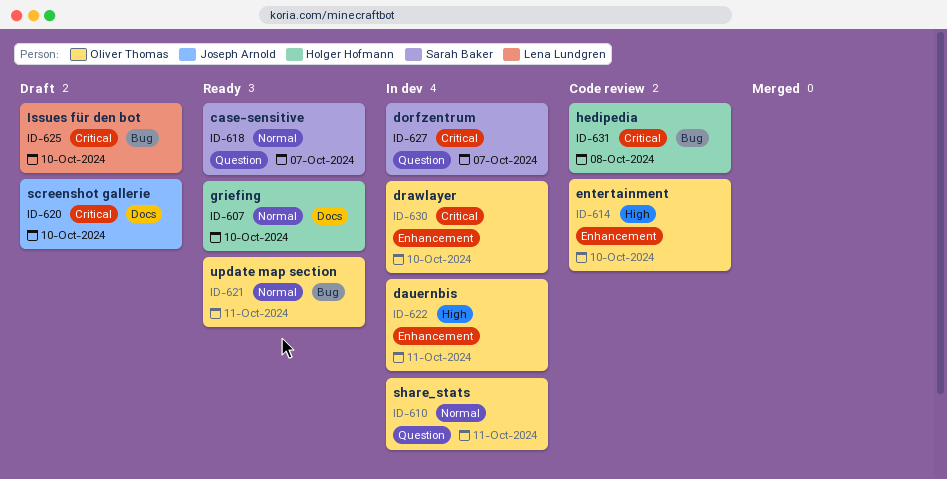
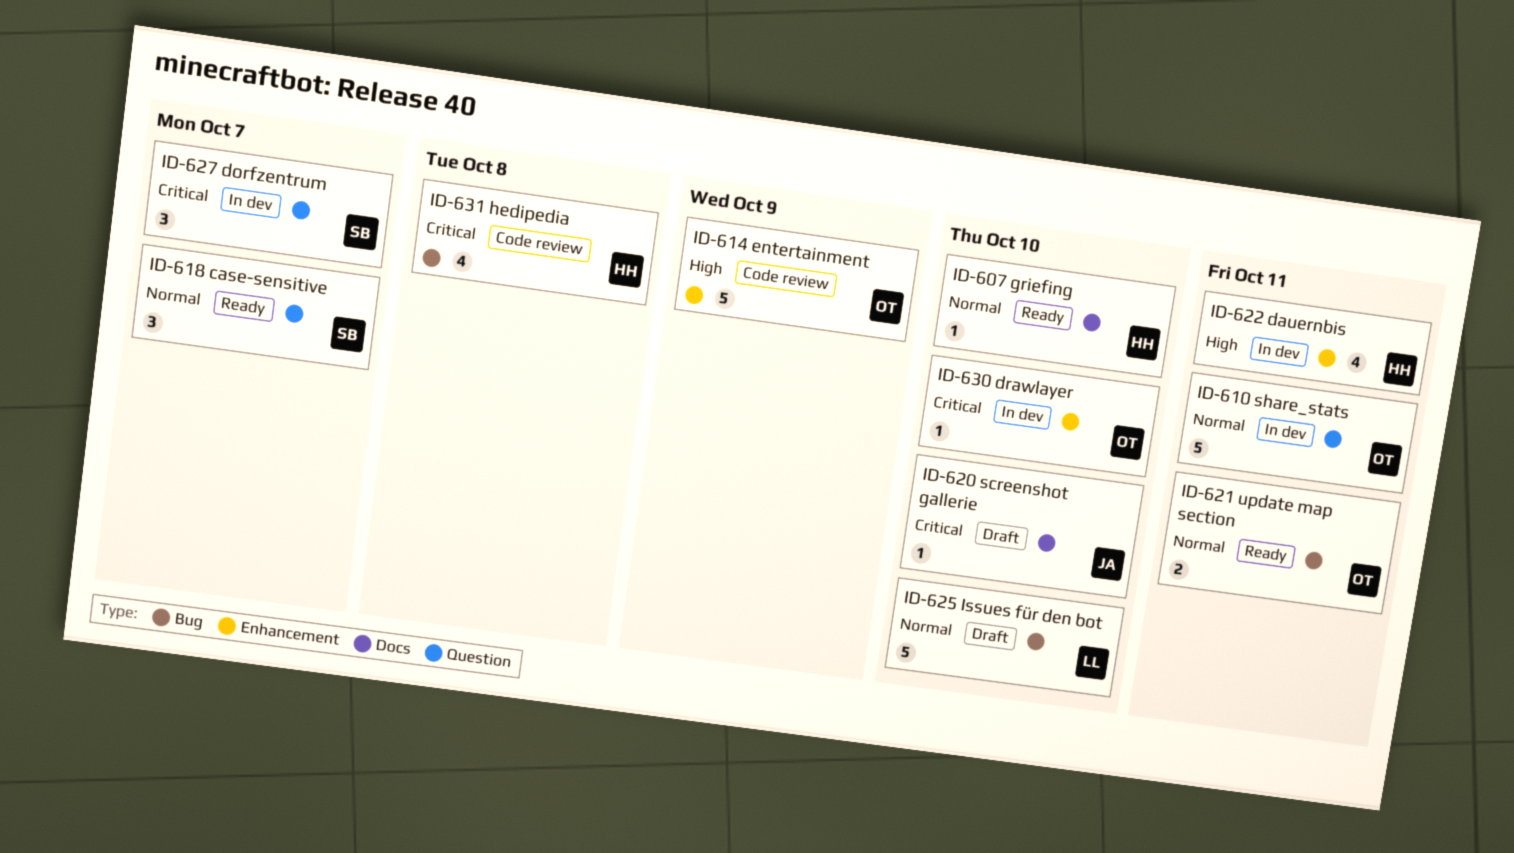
ID-614, due: Oct 10 -> Oct 9
ID-622, owner: Oliver Thomas -> Holger Hofmann
ID-625, priority: Critical -> Normal

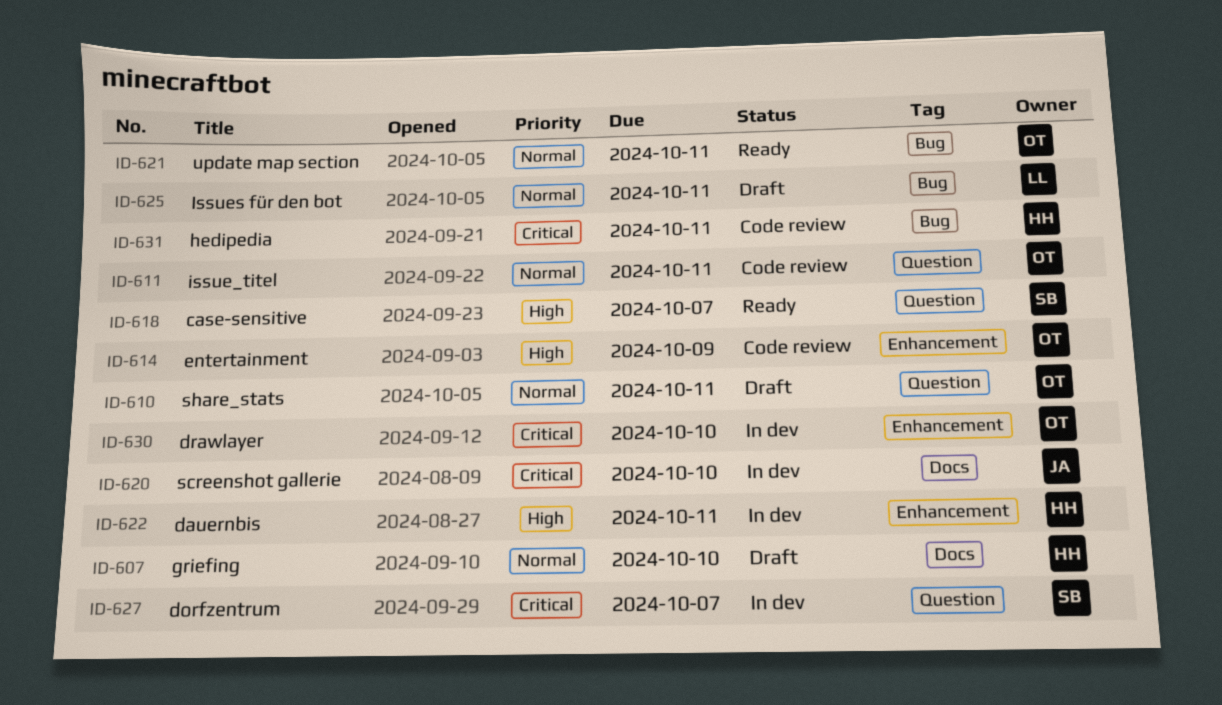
ID-607, status: Ready -> Draft
ID-610, status: In dev -> Draft
ID-611: none -> present
ID-618, priority: Normal -> High
ID-620, status: Draft -> In dev
ID-625, due: Oct 10 -> Oct 11
ID-631, due: Oct 8 -> Oct 11

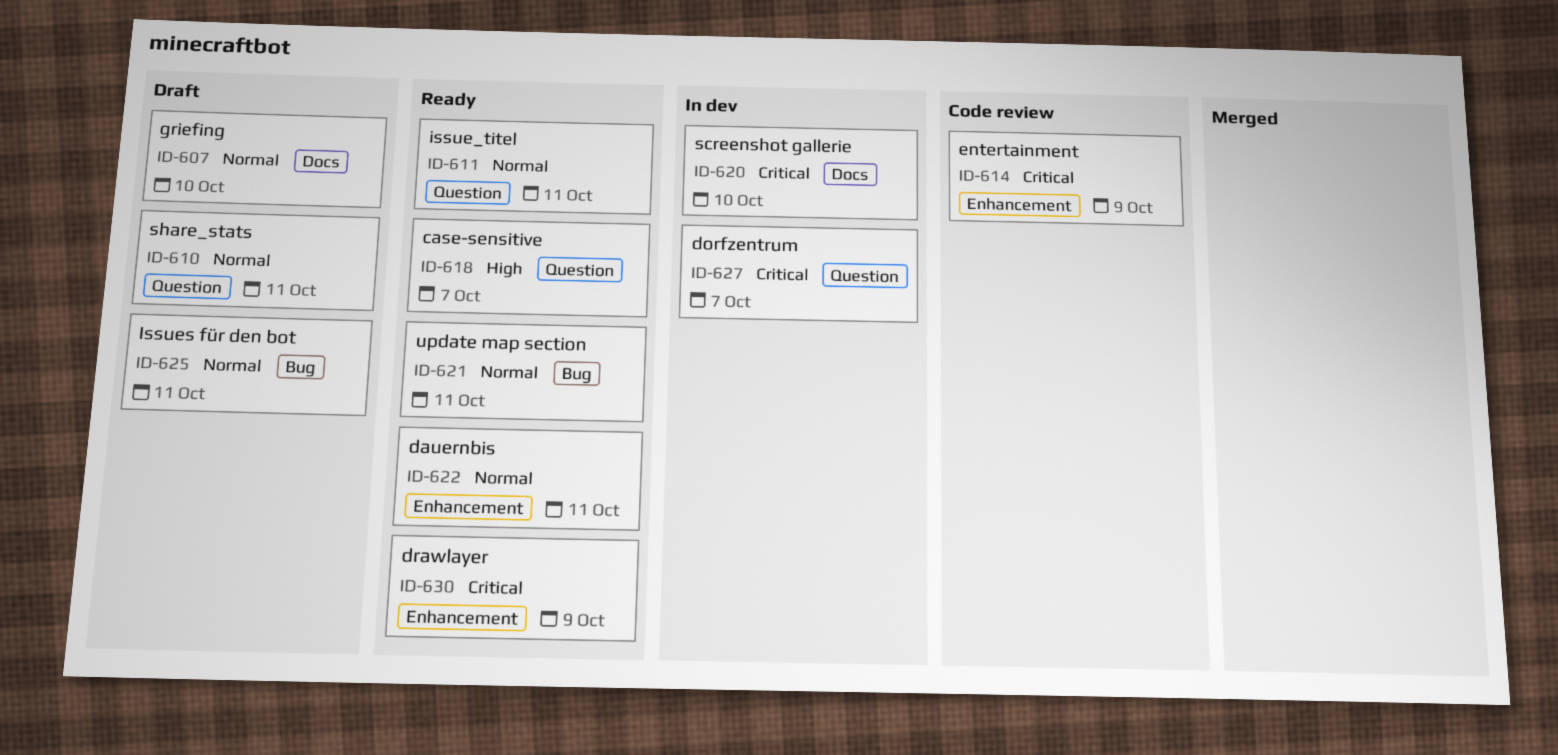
ID-611, status: Code review -> Ready
ID-614, priority: High -> Critical
ID-622, status: In dev -> Ready
ID-622, priority: High -> Normal
ID-630, status: In dev -> Ready
ID-630, due: Oct 10 -> Oct 9
ID-631: present -> none

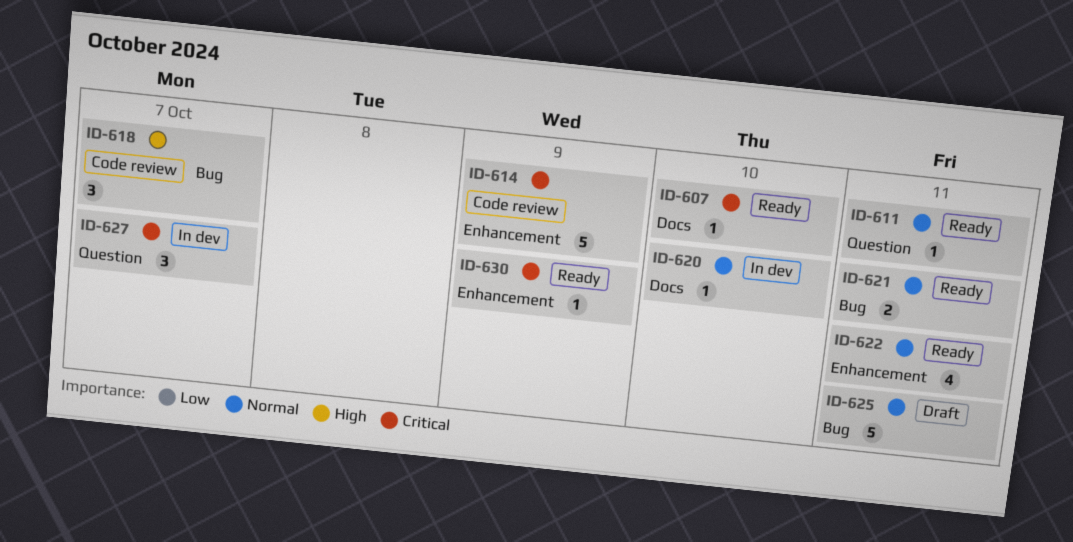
ID-607, status: Draft -> Ready
ID-607, priority: Normal -> Critical
ID-610: present -> none
ID-618, status: Ready -> Code review
ID-618, label: Question -> Bug
ID-620, priority: Critical -> Normal

